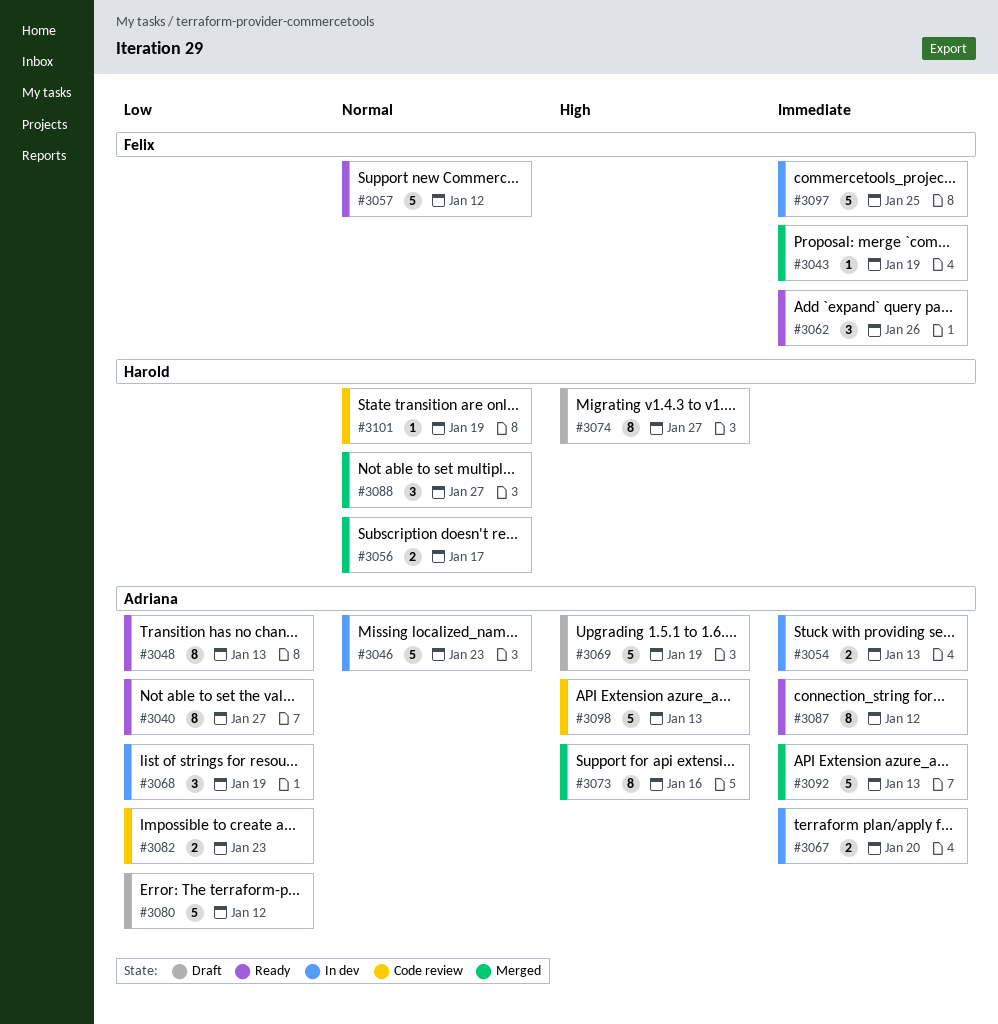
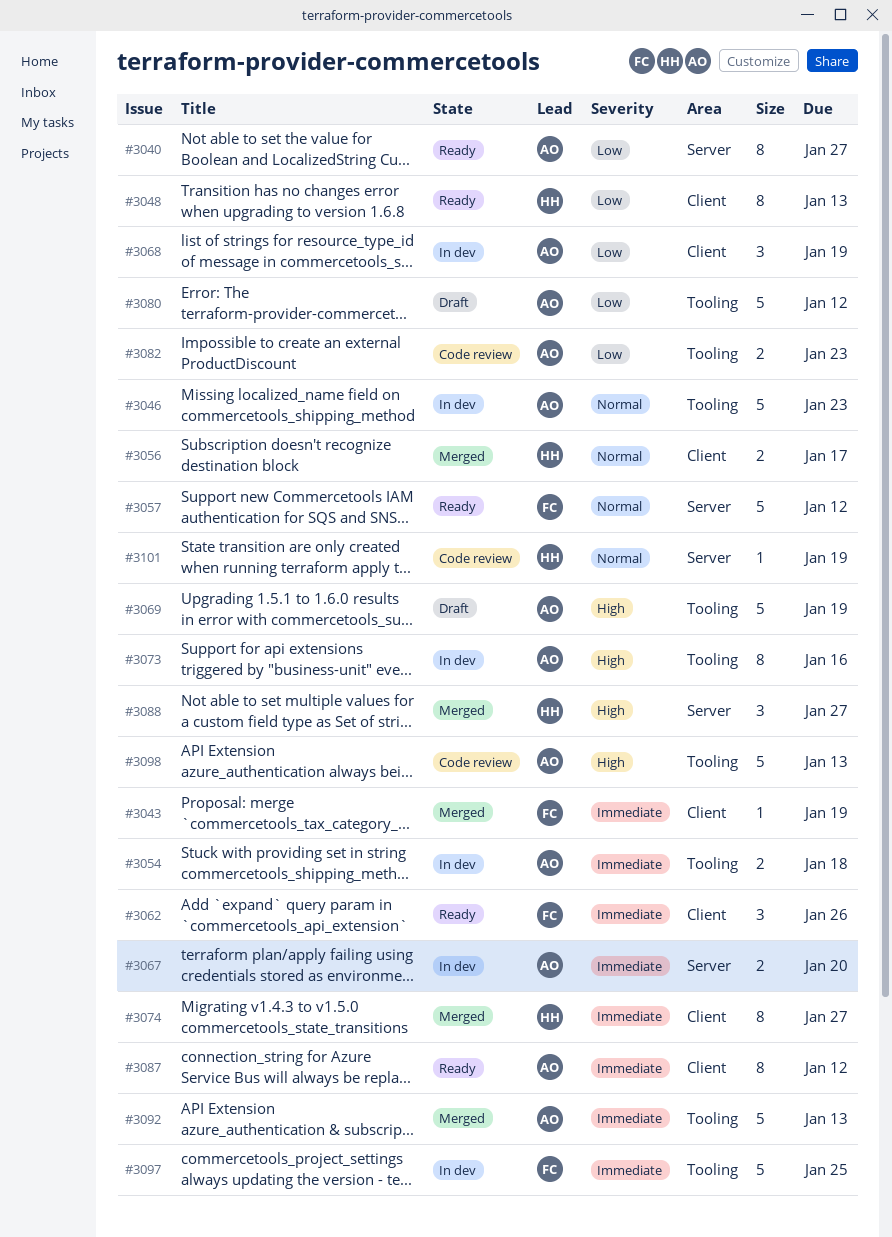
#3048, owner: Adriana -> Harold
#3054, due: Jan 13 -> Jan 18
#3073, status: Merged -> In dev
#3074, status: Draft -> Merged
#3074, priority: High -> Immediate
#3088, priority: Normal -> High

